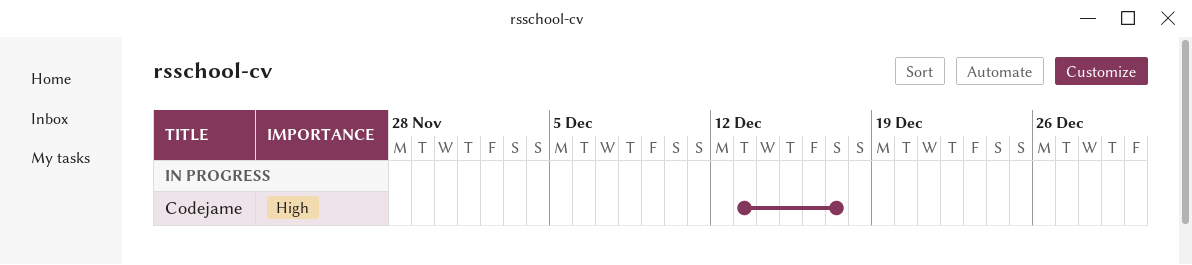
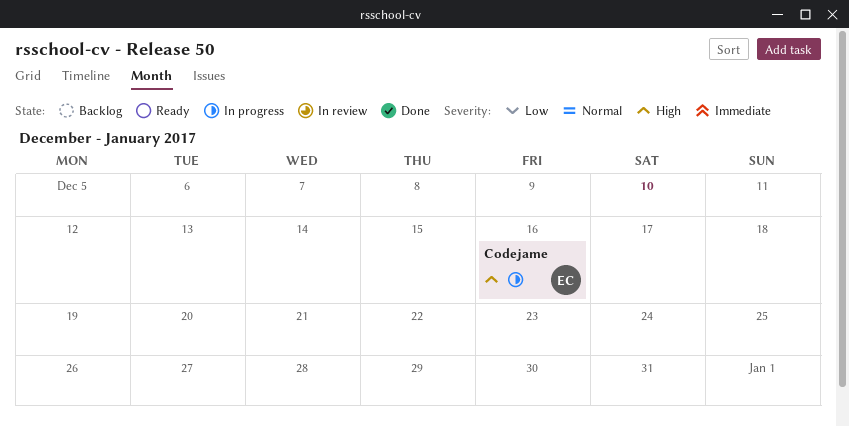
Codejame, due: Dec 17 -> Dec 16

